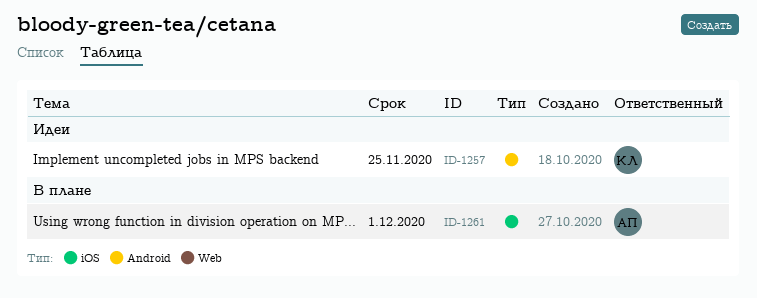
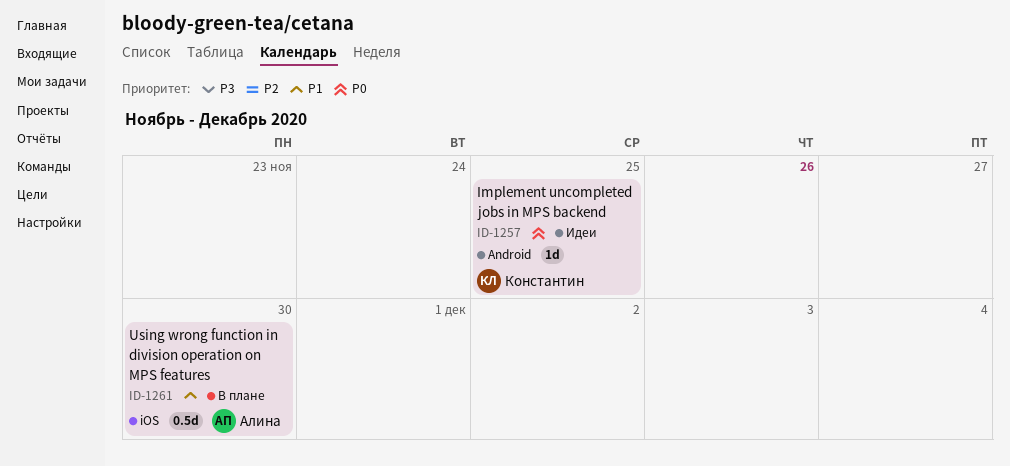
ID-1261, due: Dec 1 -> Nov 30

